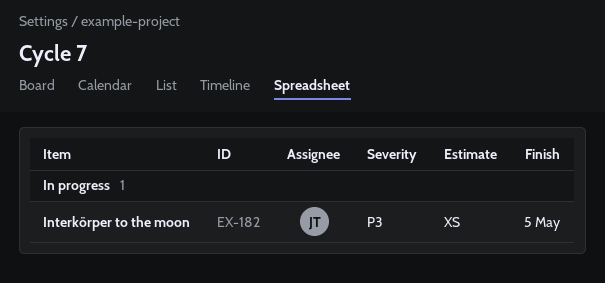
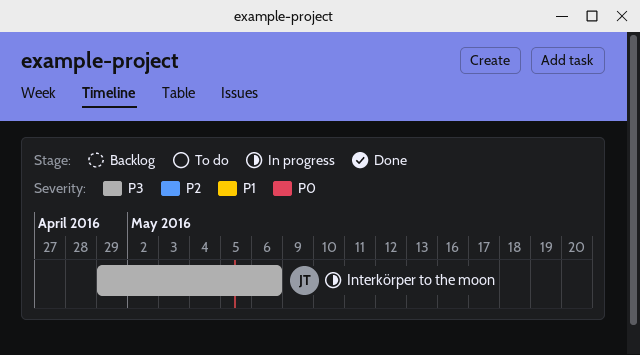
Interkörper to the moon, due: May 5 -> May 6

